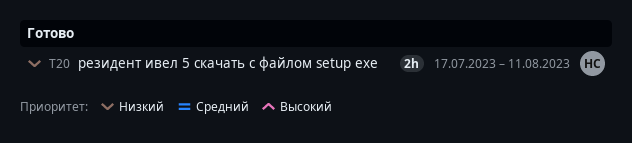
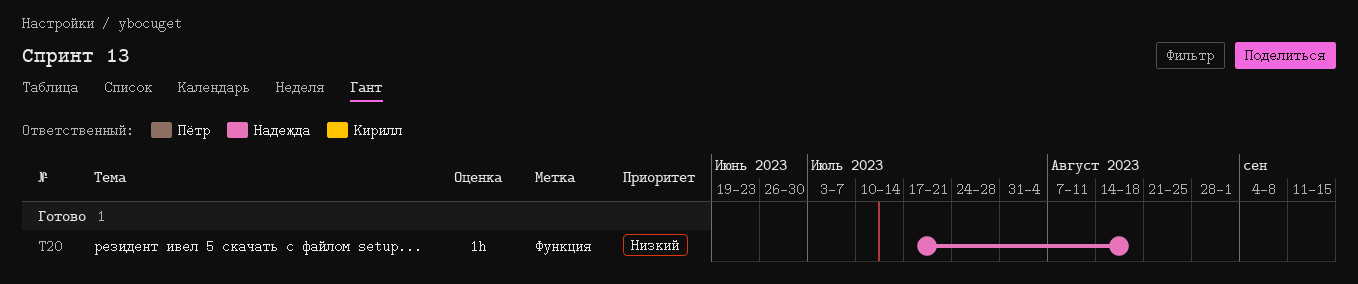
T20, estimate: 2h -> 1h
T20, due: Aug 11 -> Aug 18

